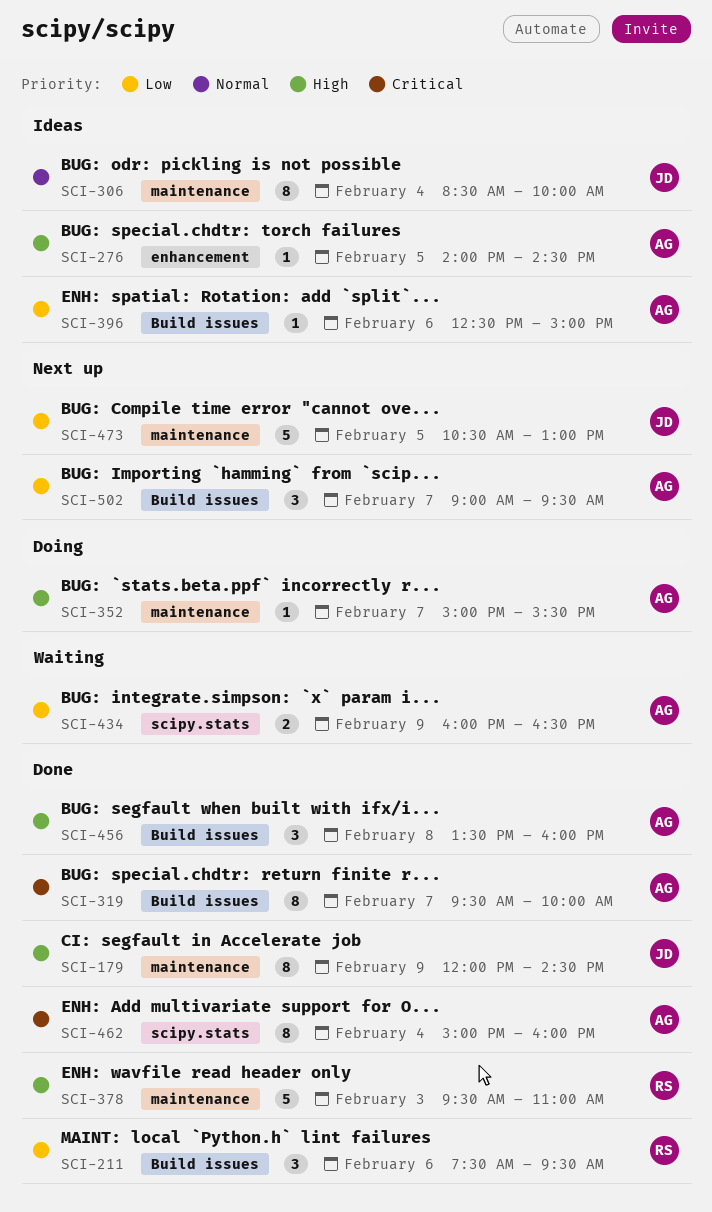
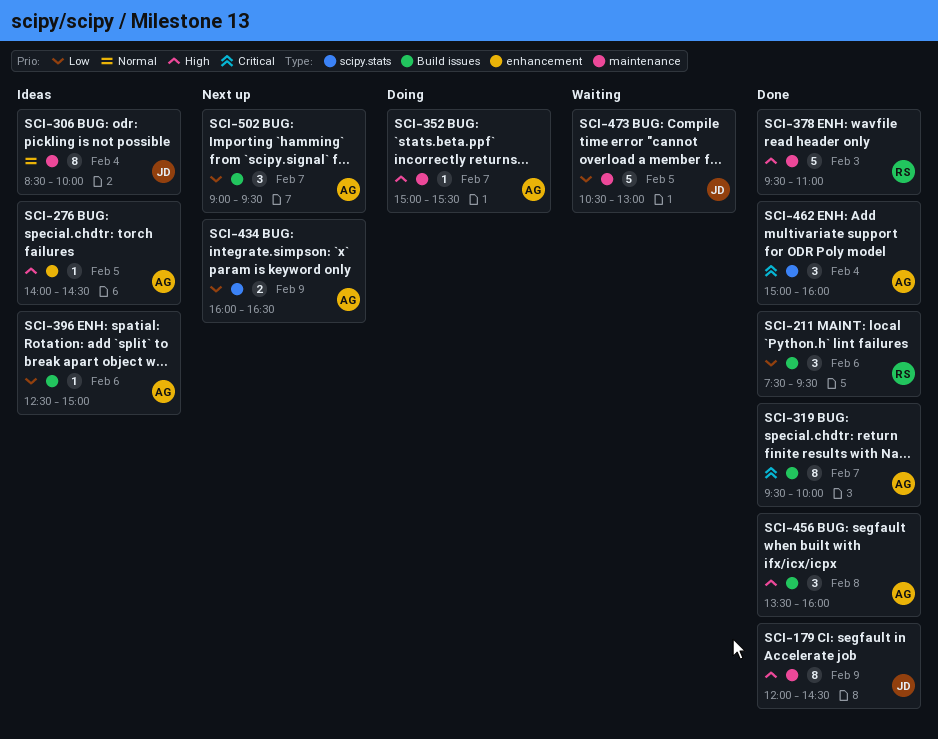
SCI-434, status: Waiting -> Next up
SCI-462, estimate: 8 -> 3
SCI-473, status: Next up -> Waiting

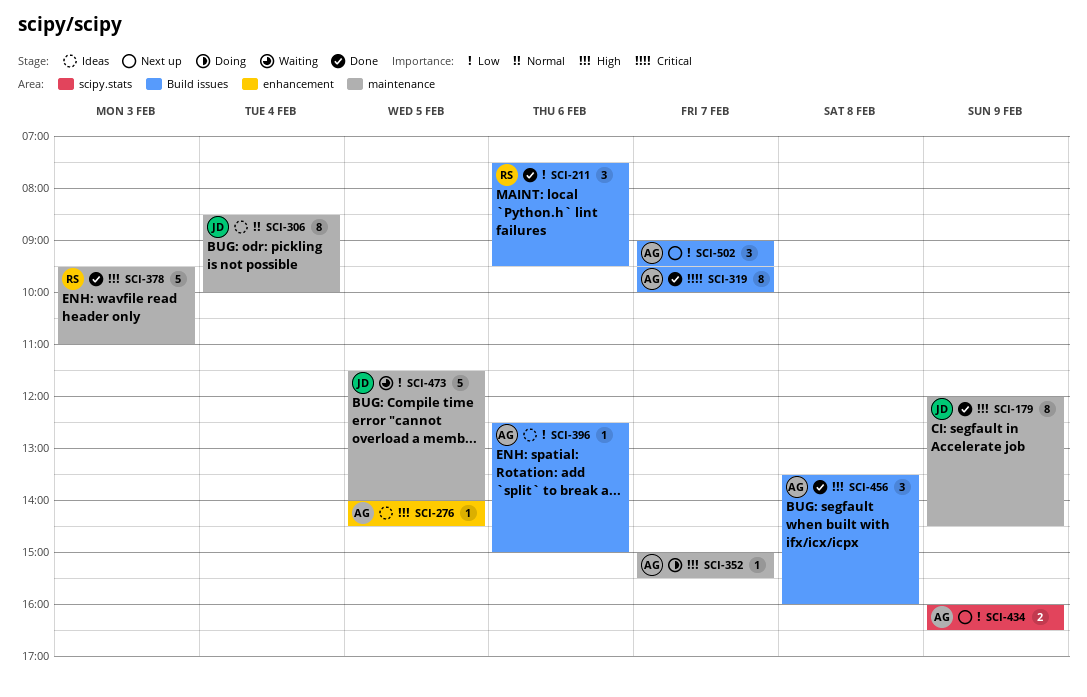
SCI-462: present -> none
SCI-473, begins: 10:30 -> 11:30
SCI-473, ends: 13:00 -> 14:00

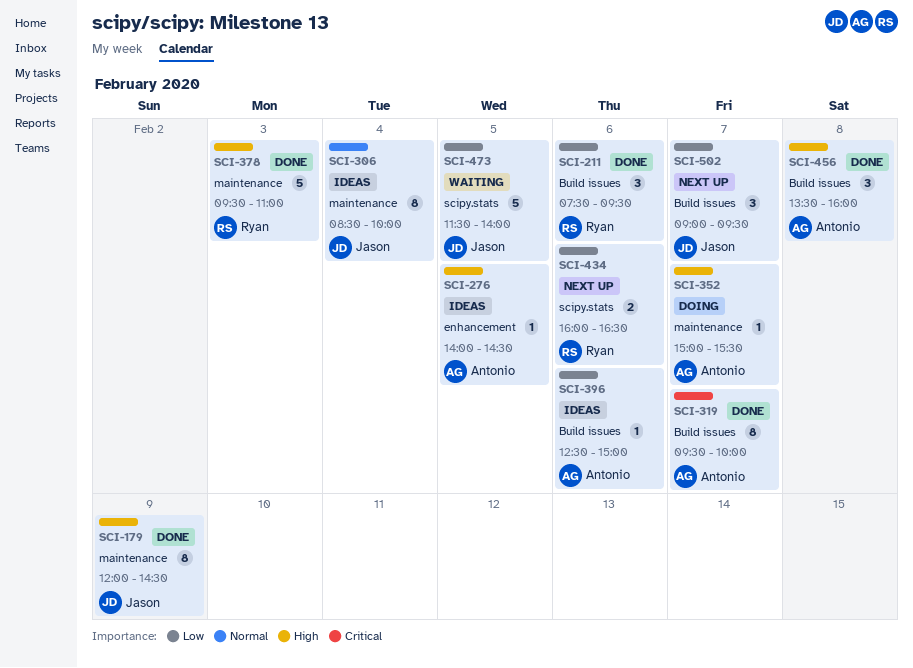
SCI-434, owner: Antonio -> Ryan
SCI-434, day: Feb 9 -> Feb 6
SCI-473, label: maintenance -> scipy.stats
SCI-502, owner: Antonio -> Jason

